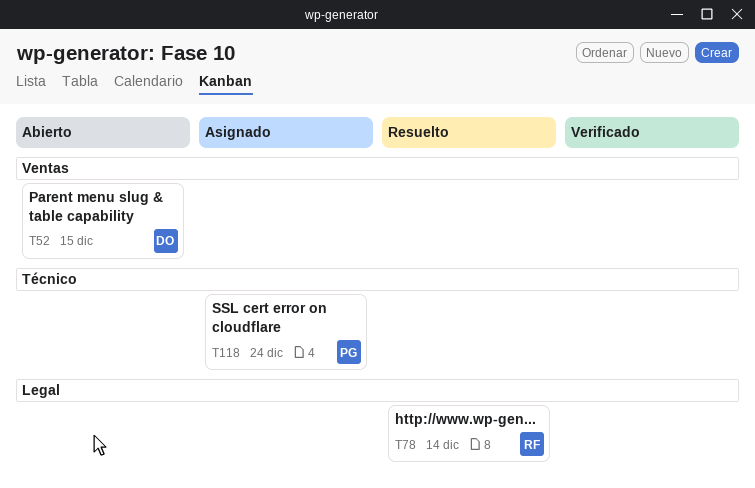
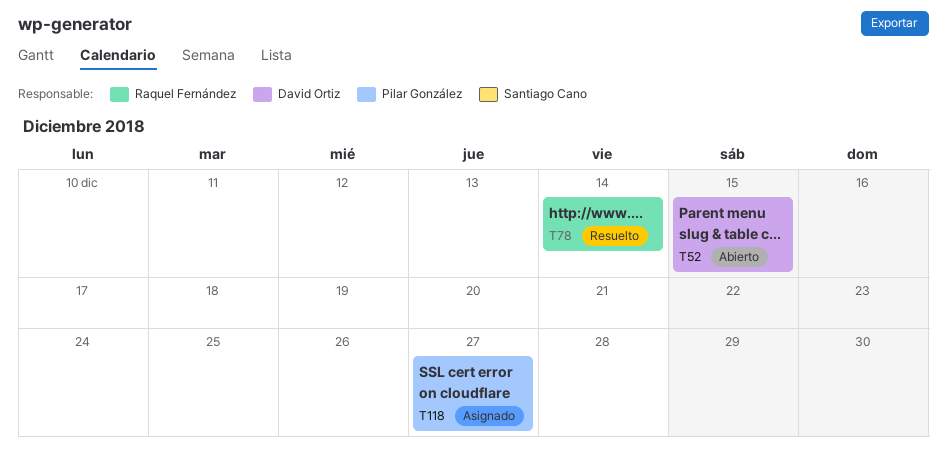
T118, due: Dec 24 -> Dec 27

